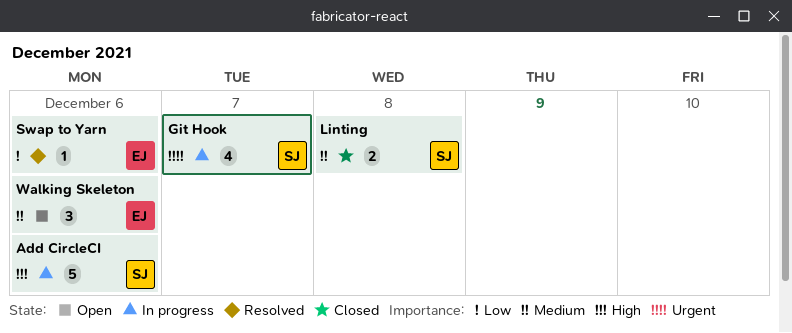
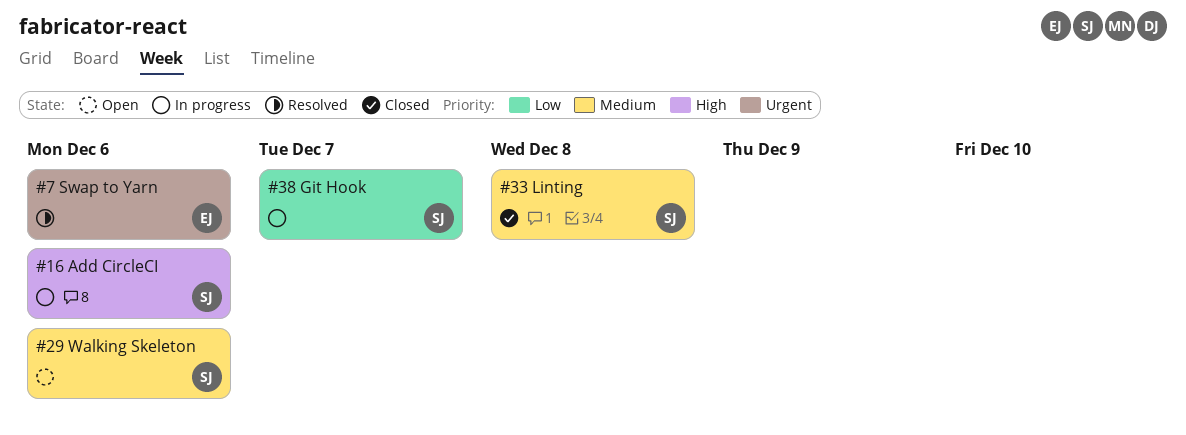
Git Hook, priority: Urgent -> Low
Swap to Yarn, priority: Low -> Urgent
Walking Skeleton, owner: EJ -> SJ

